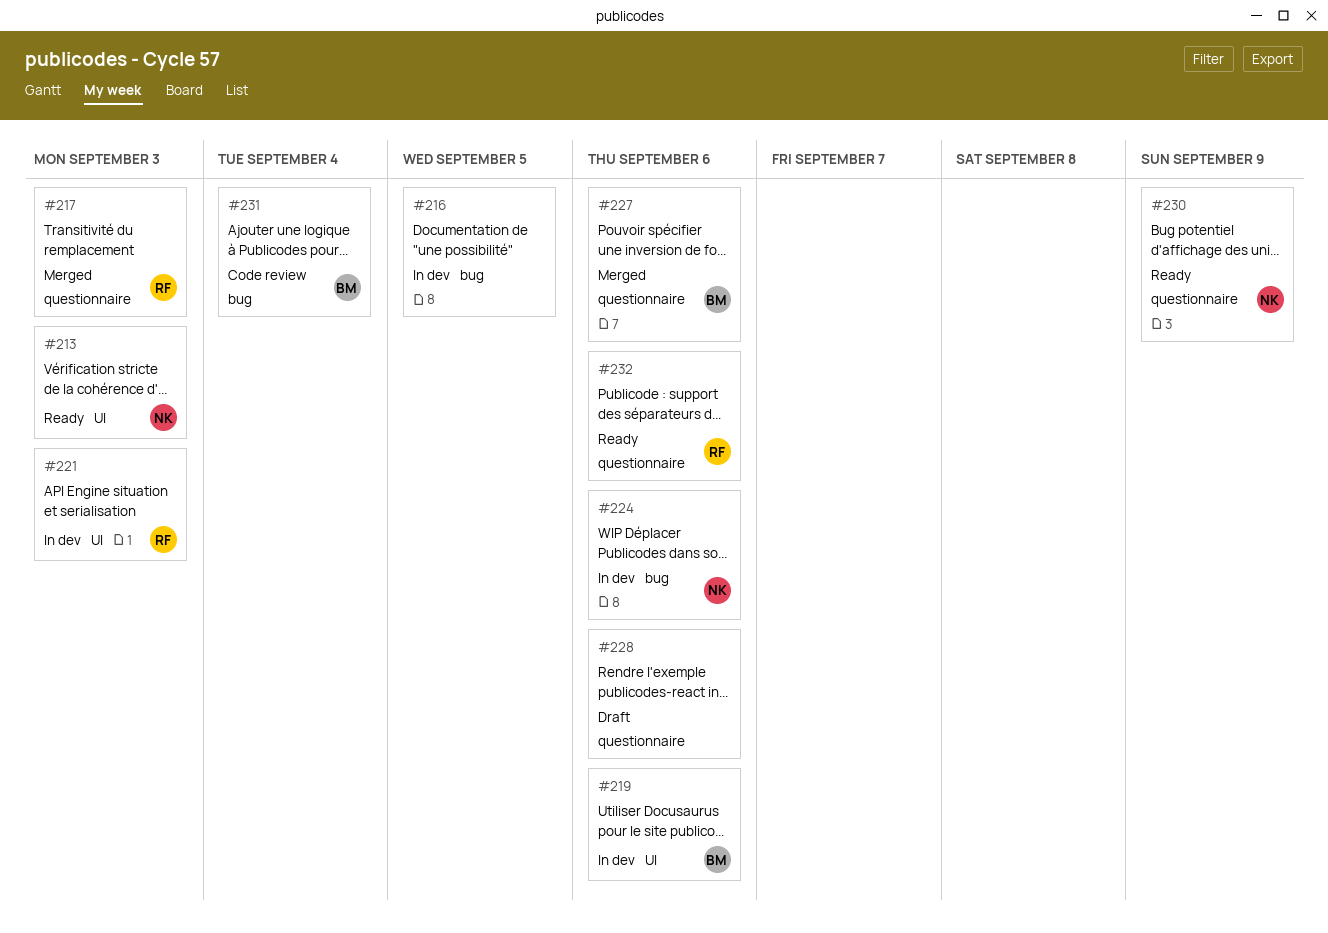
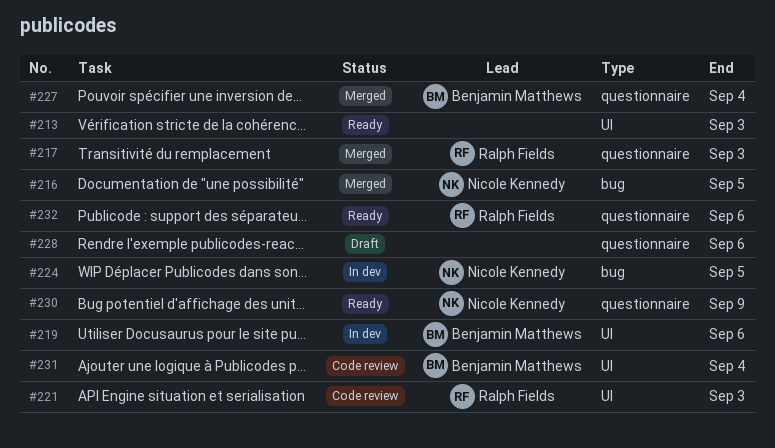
#213, owner: Nicole Kennedy -> none
#216, status: In dev -> Merged
#216, owner: none -> Nicole Kennedy
#221, status: In dev -> Code review
#224, due: Sep 6 -> Sep 5
#227, due: Sep 6 -> Sep 4
#231, label: bug -> UI

